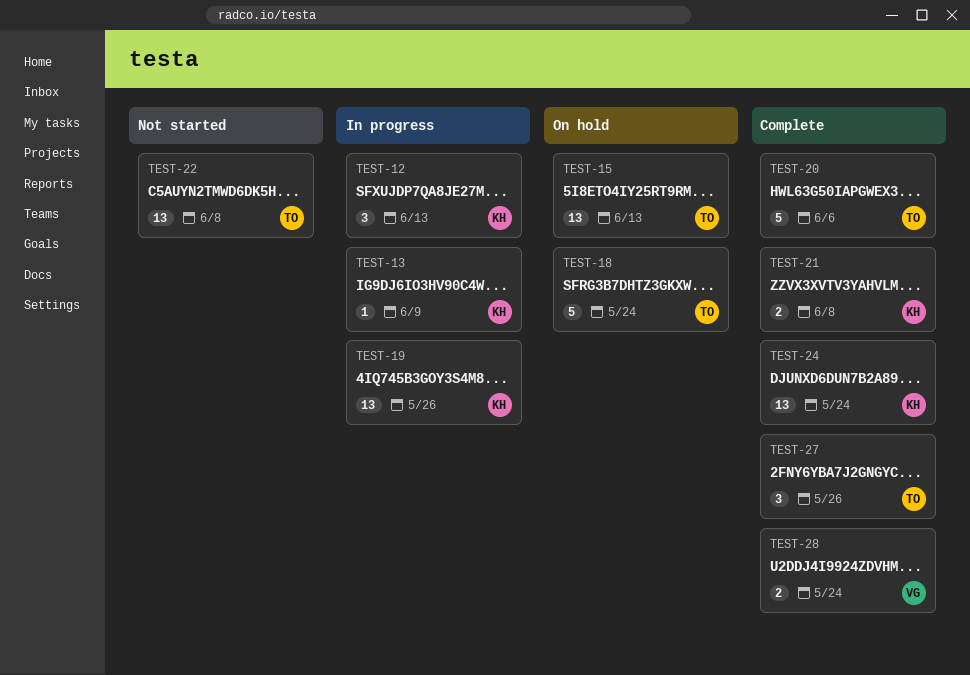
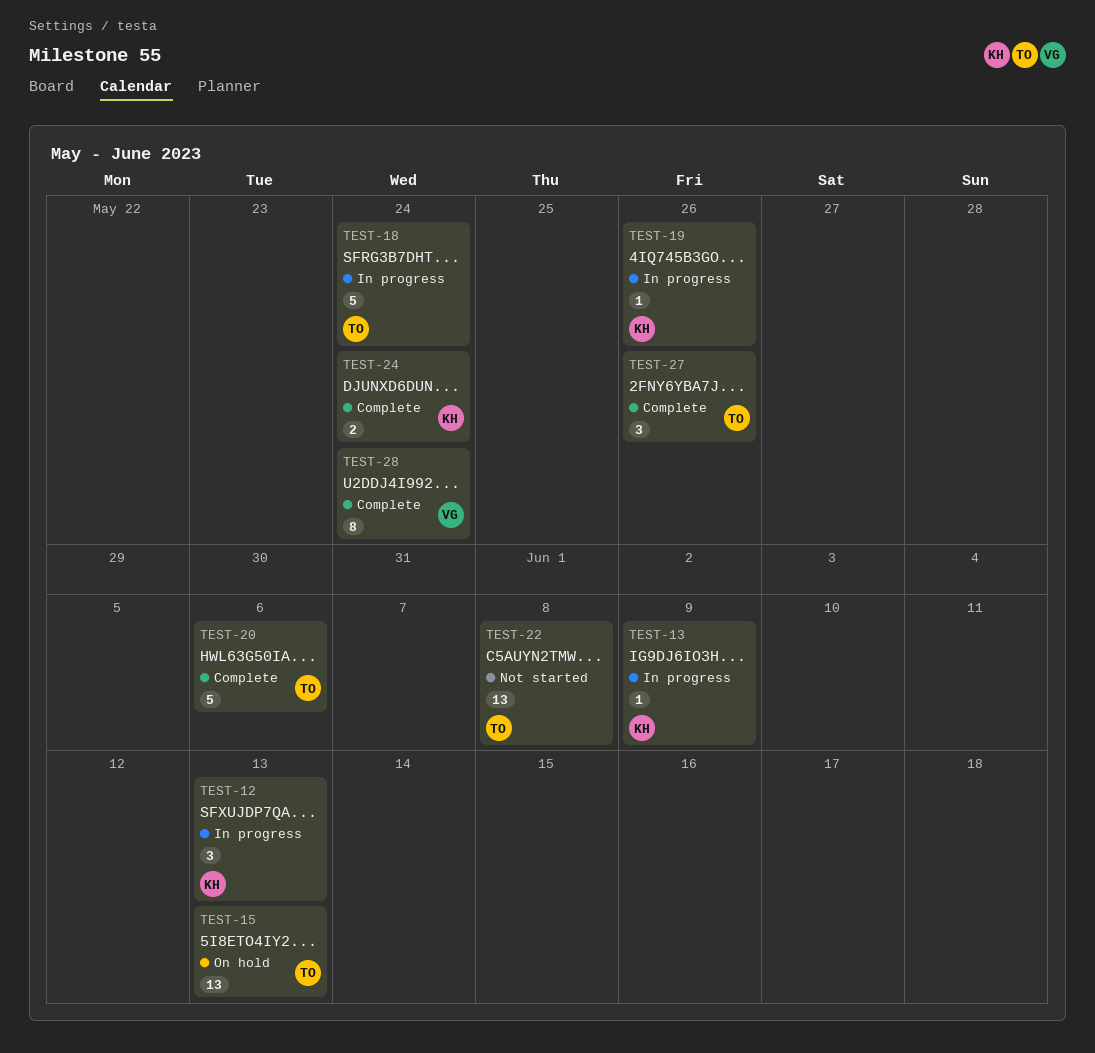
TEST-18, status: On hold -> In progress
TEST-19, estimate: 13 -> 1
TEST-21: present -> none
TEST-24, estimate: 13 -> 2
TEST-28, estimate: 2 -> 8

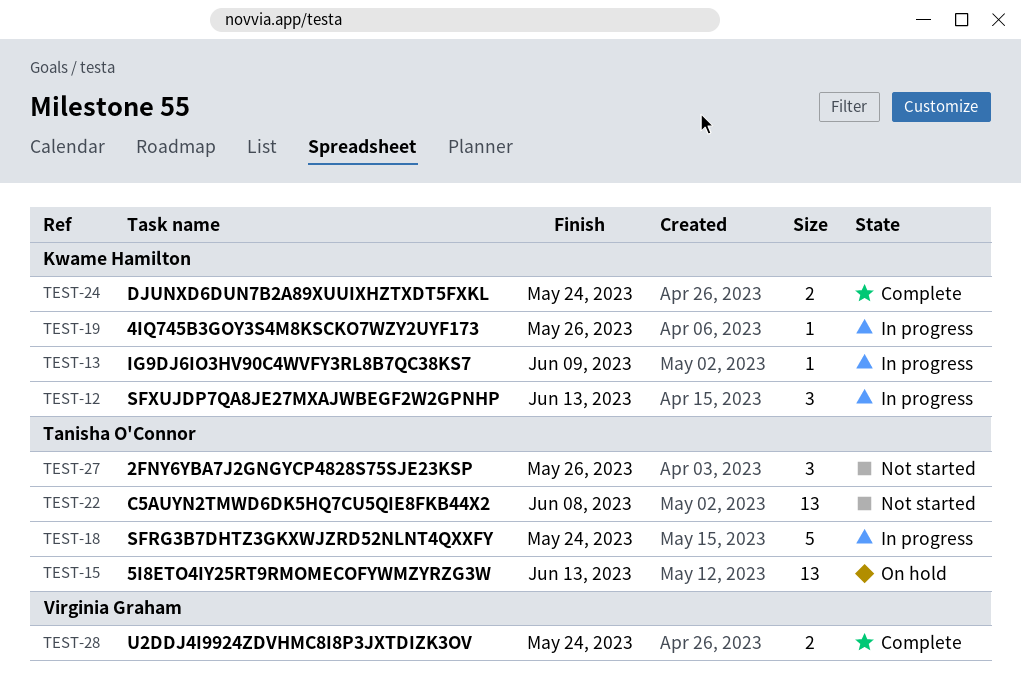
TEST-20: present -> none
TEST-27, status: Complete -> Not started
TEST-28, estimate: 8 -> 2

